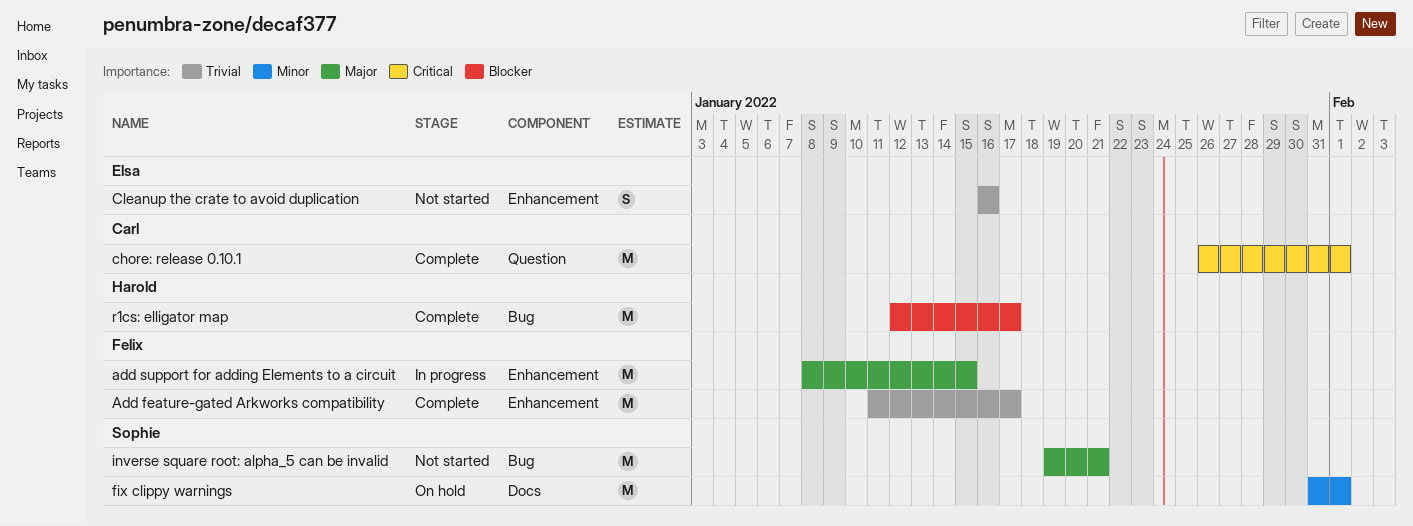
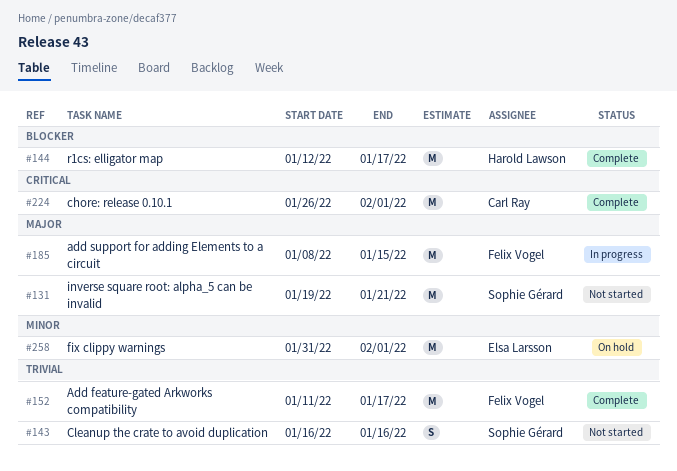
Cleanup the crate to avoid duplication, owner: Elsa Larsson -> Sophie Gérard
fix clippy warnings, owner: Sophie Gérard -> Elsa Larsson

